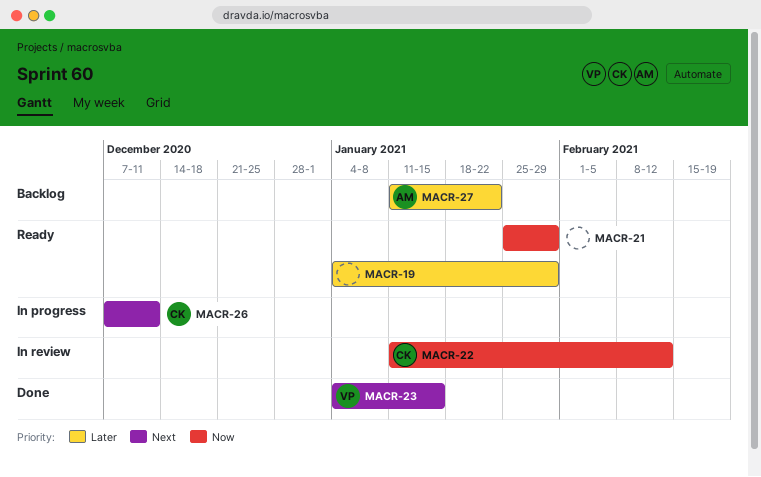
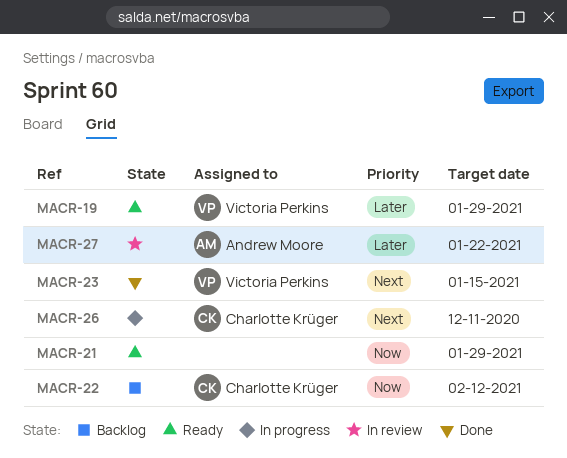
MACR-19, owner: none -> Victoria Perkins
MACR-22, status: In review -> Backlog
MACR-27, status: Backlog -> In review

